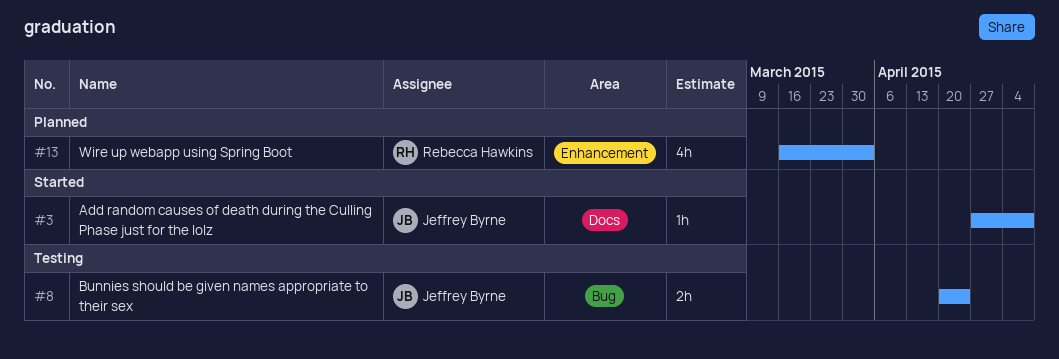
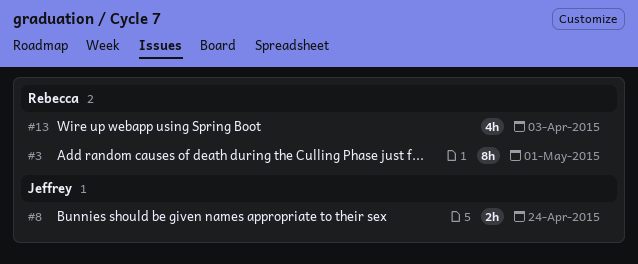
#3, owner: Jeffrey Byrne -> Rebecca Hawkins
#3, estimate: 1h -> 8h
#3, due: May 8 -> May 1

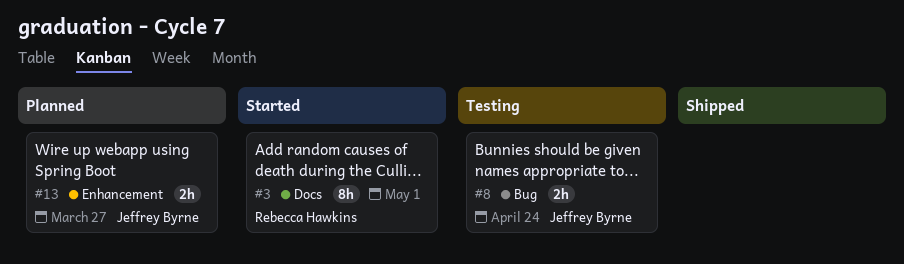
#13, owner: Rebecca Hawkins -> Jeffrey Byrne
#13, estimate: 4h -> 2h
#13, due: Apr 3 -> Mar 27

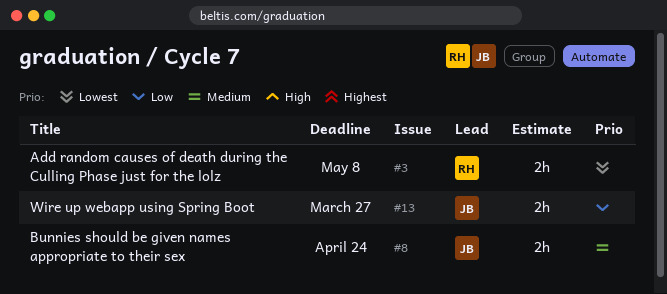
#3, estimate: 8h -> 2h
#3, due: May 1 -> May 8

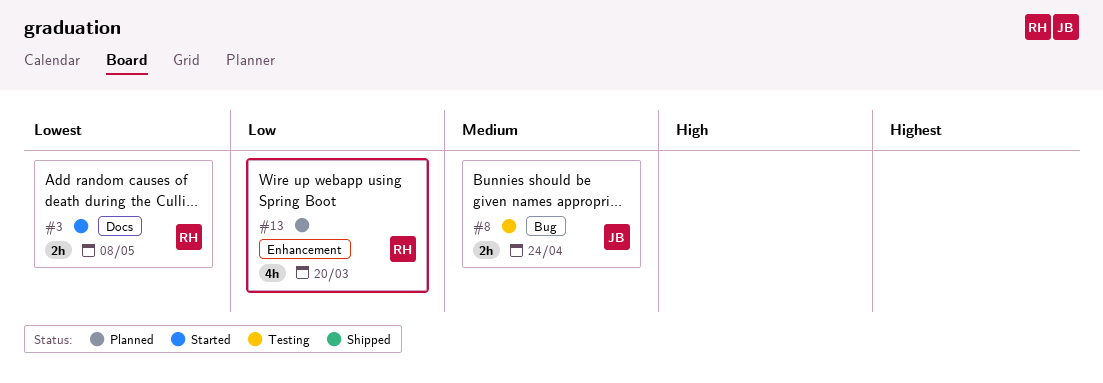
#13, owner: JB -> RH
#13, estimate: 2h -> 4h
#13, due: Mar 27 -> Mar 20

